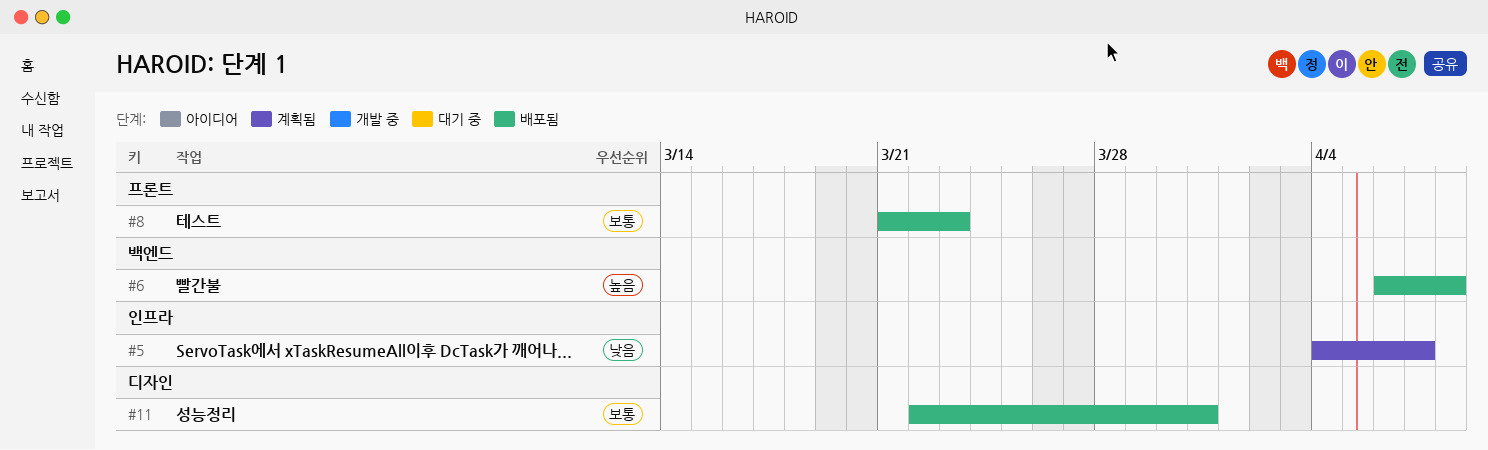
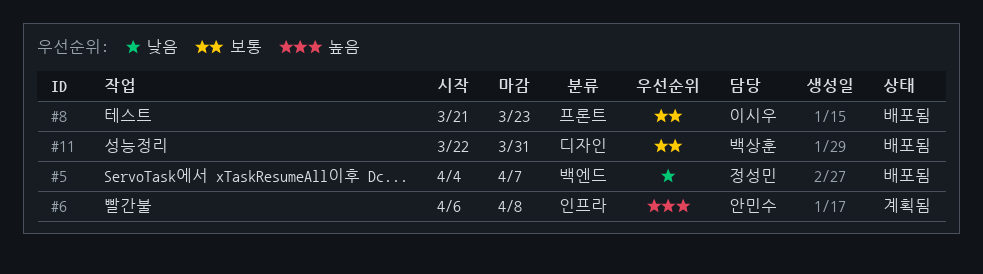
#5, status: 계획됨 -> 배포됨
#5, label: 인프라 -> 백엔드
#6, status: 배포됨 -> 계획됨
#6, label: 백엔드 -> 인프라

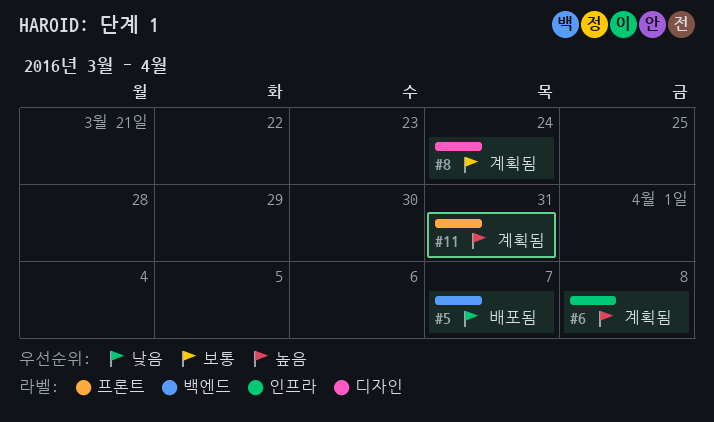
#8, status: 배포됨 -> 계획됨
#8, label: 프론트 -> 디자인
#8, due: Mar 23 -> Mar 24
#11, status: 배포됨 -> 계획됨
#11, priority: 보통 -> 높음
#11, label: 디자인 -> 프론트

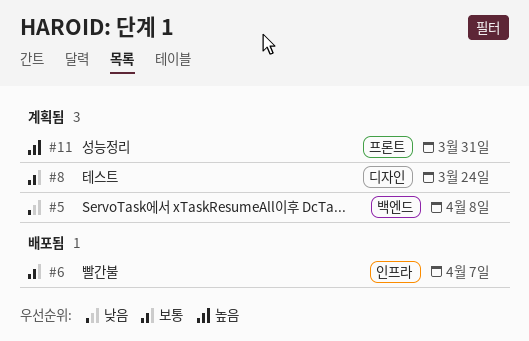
#5, status: 배포됨 -> 계획됨
#5, due: Apr 7 -> Apr 8
#6, status: 계획됨 -> 배포됨
#6, priority: 높음 -> 보통
#6, due: Apr 8 -> Apr 7

